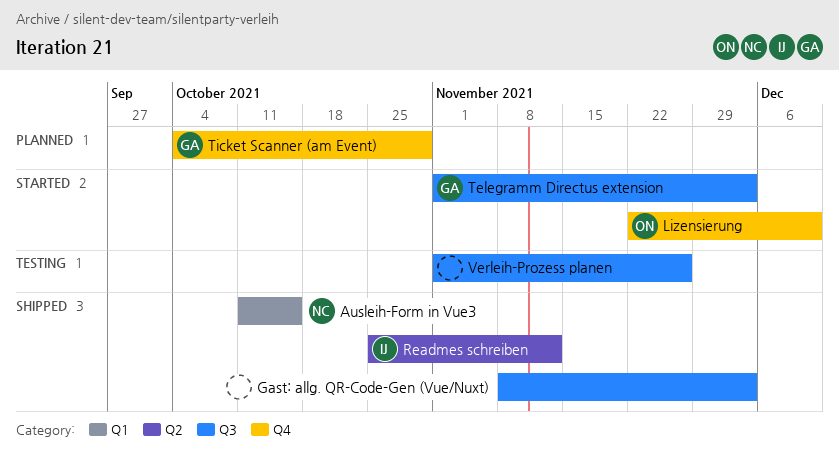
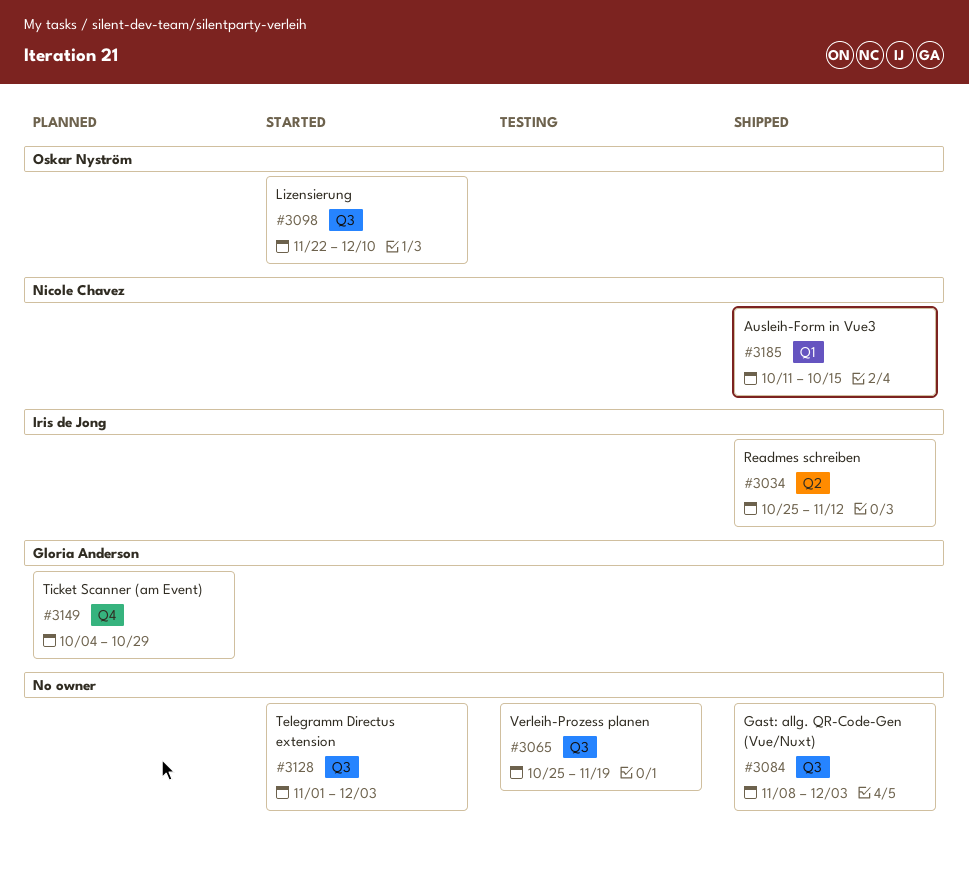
Lizensierung, label: Q4 -> Q3
Telegramm Directus extension, owner: Gloria Anderson -> none
Verleih-Prozess planen, start: Nov 1 -> Oct 25
Verleih-Prozess planen, due: Nov 26 -> Nov 19

